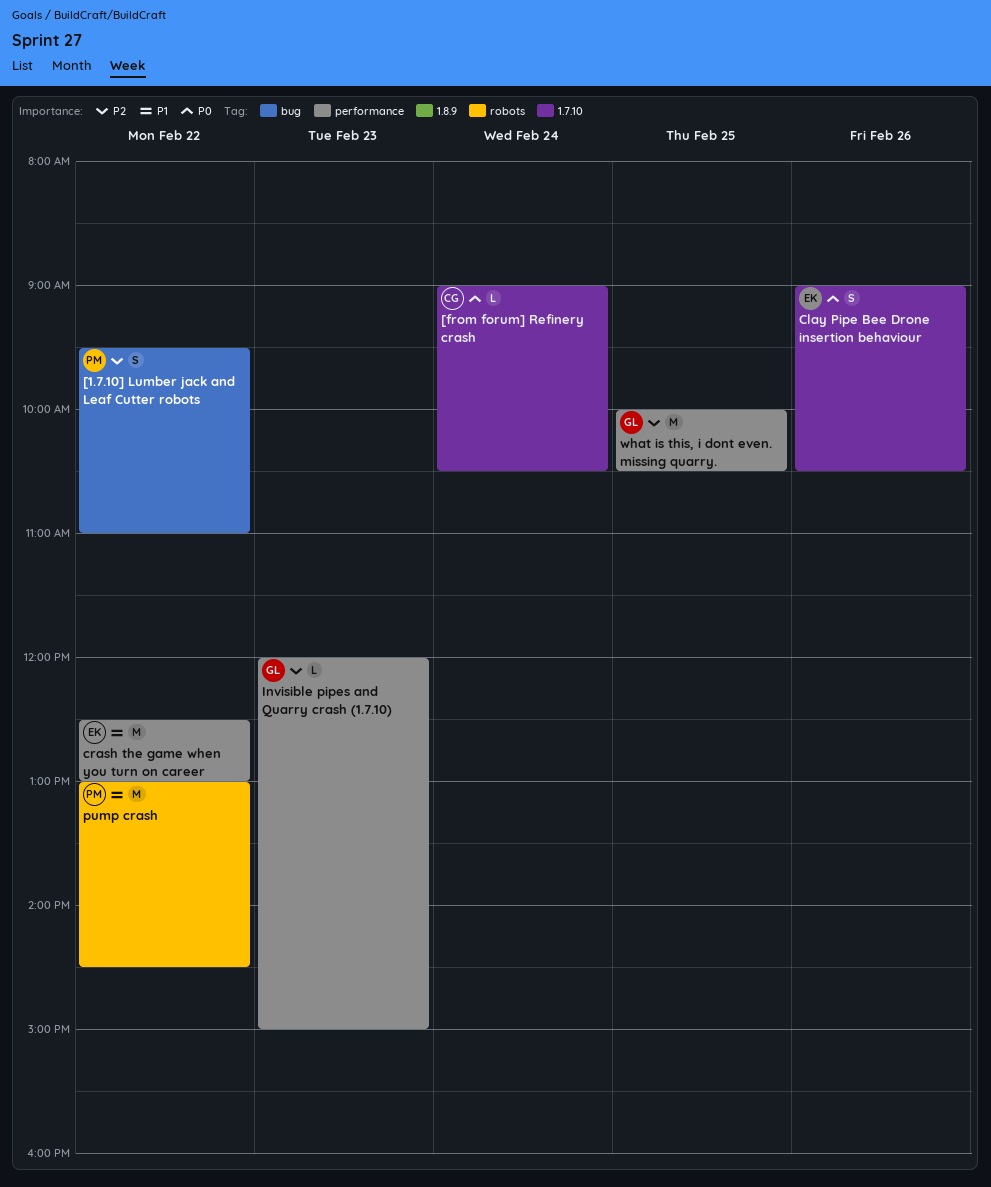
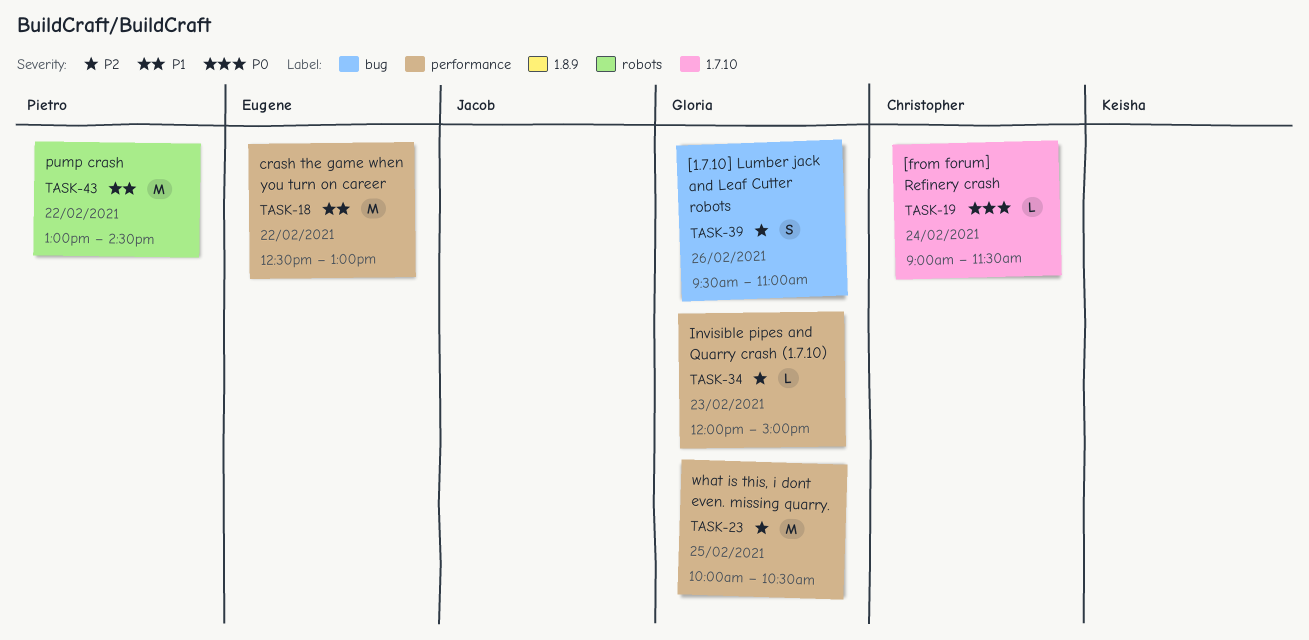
[1.7.10] Lumber jack and Leaf Cutter robots, owner: Pietro -> Gloria
[1.7.10] Lumber jack and Leaf Cutter robots, day: Feb 22 -> Feb 26
[from forum] Refinery crash, ends: 10:30 -> 11:30
Clay Pipe Bee Drone insertion behaviour: present -> none

